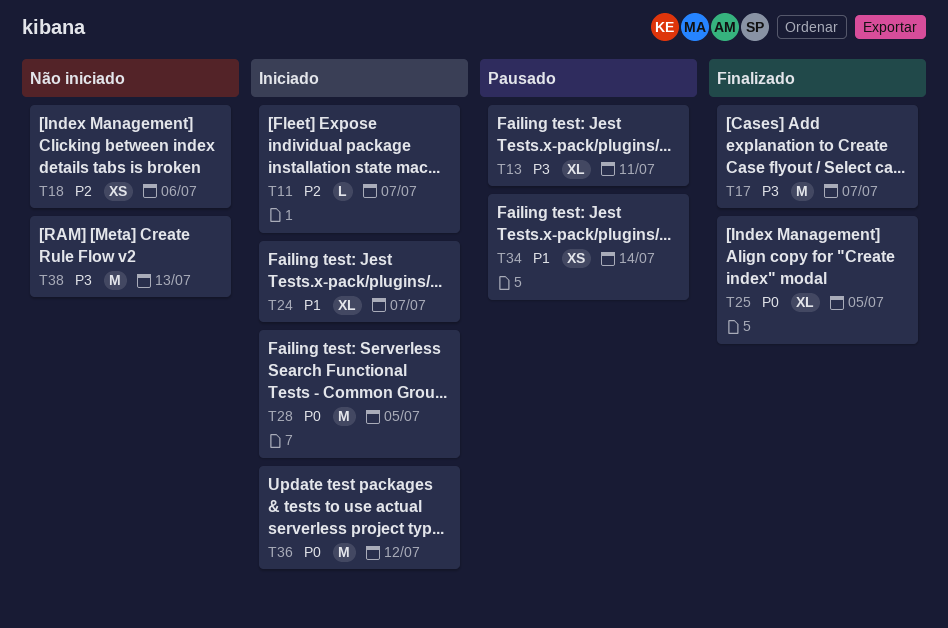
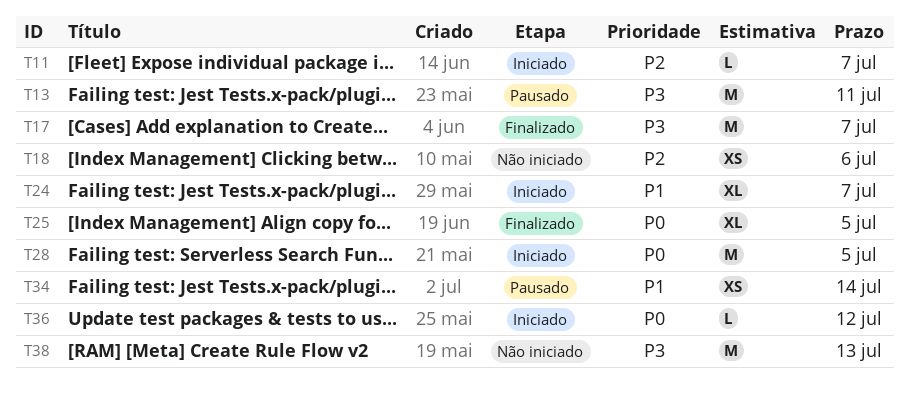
T13, estimate: XL -> M
T36, estimate: M -> L

